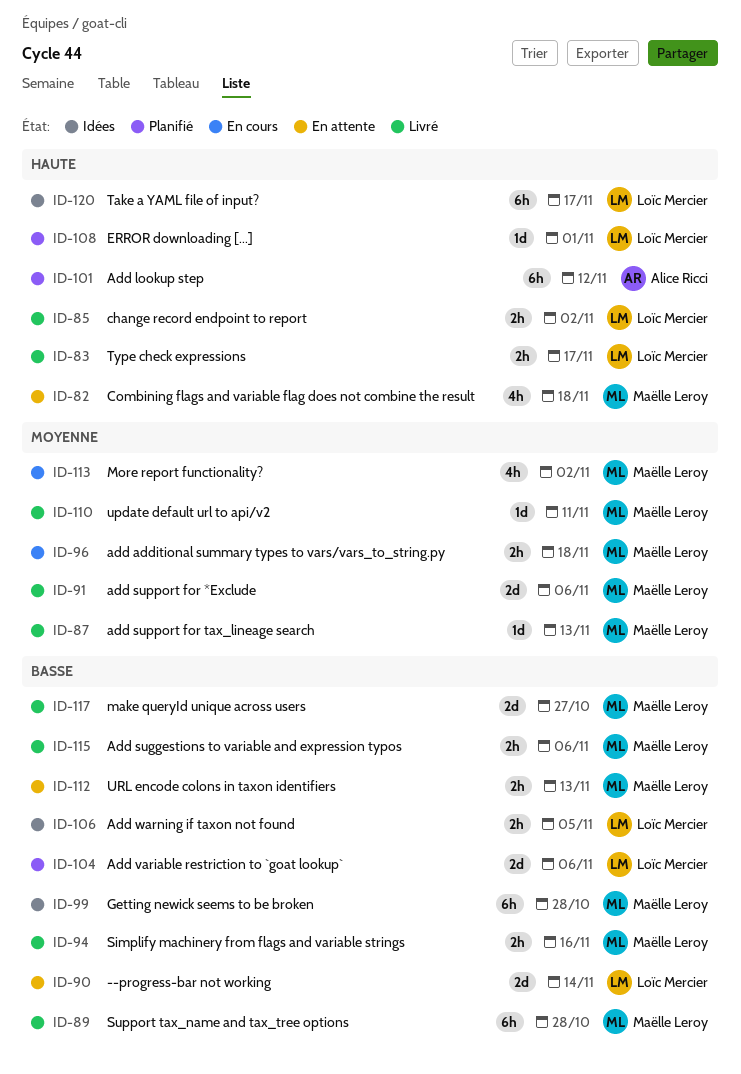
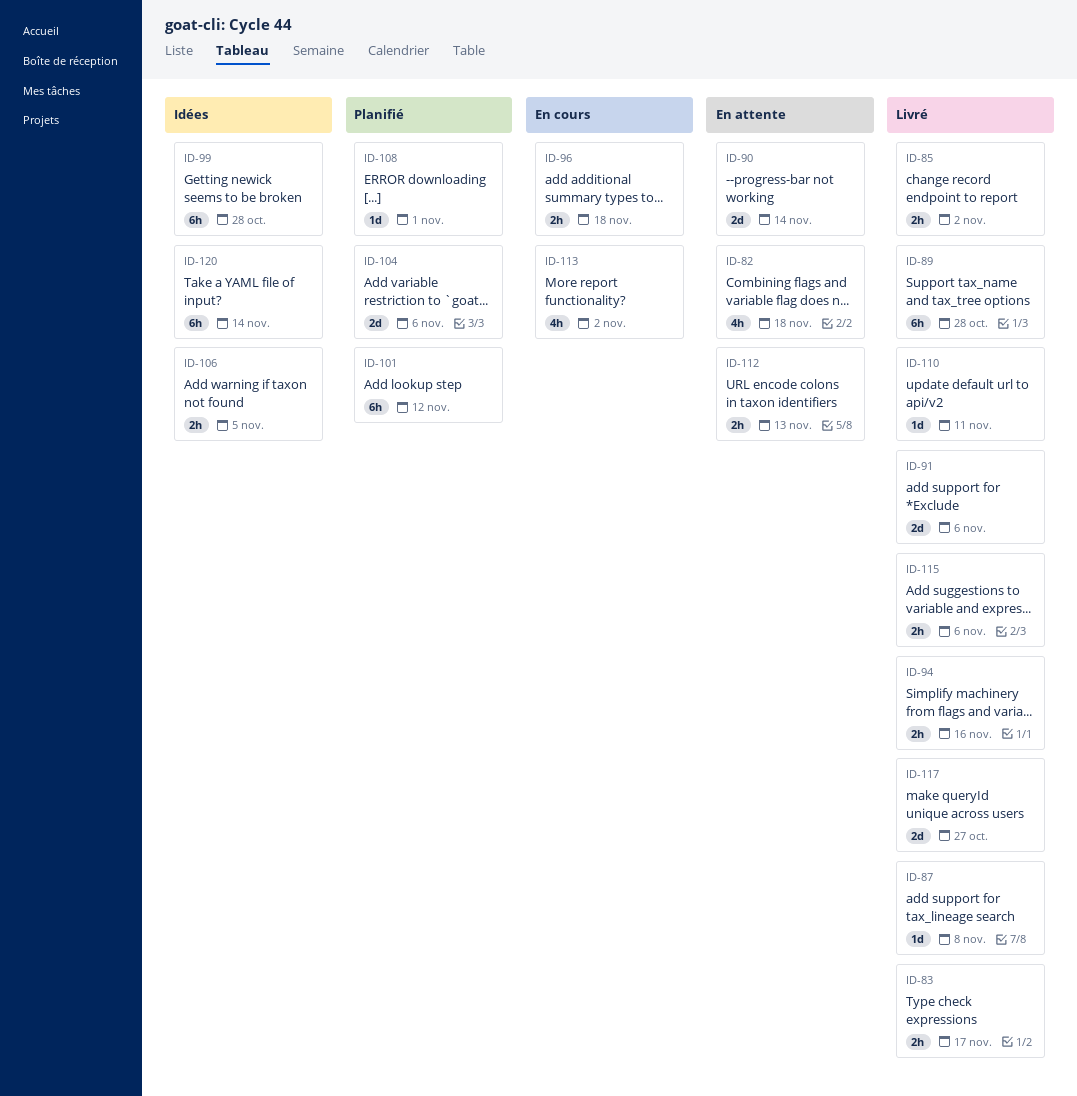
ID-87, due: Nov 13 -> Nov 8
ID-120, due: Nov 17 -> Nov 14

